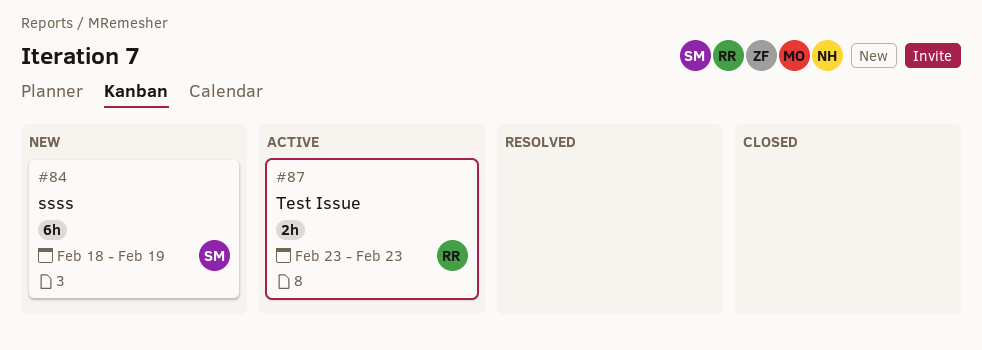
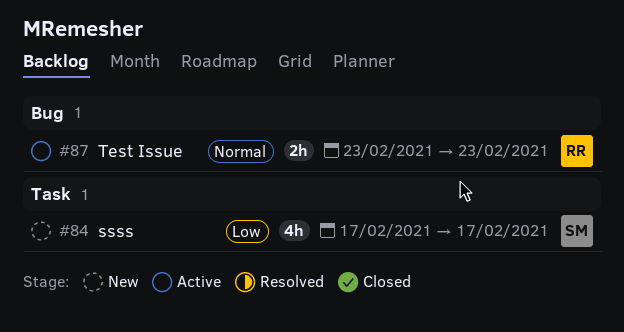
#84, estimate: 6h -> 4h
#84, start: Feb 18 -> Feb 17
#84, due: Feb 19 -> Feb 17

